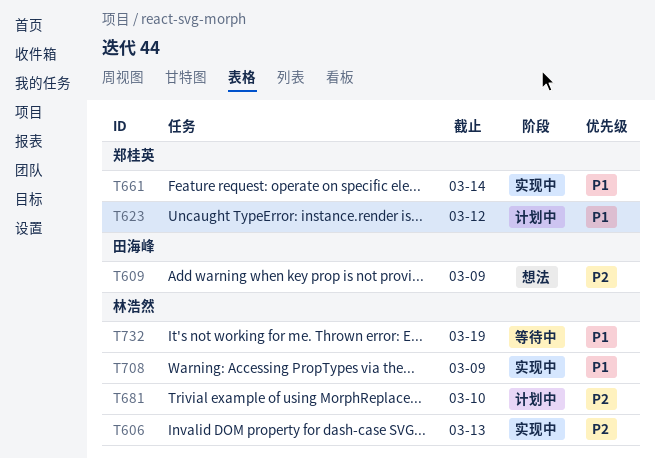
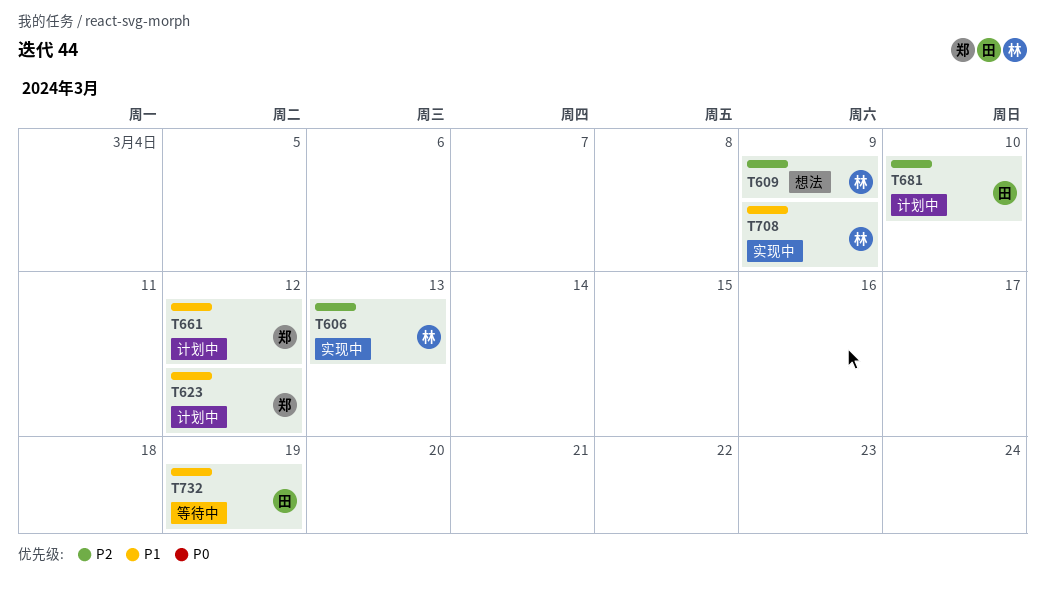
T609, owner: 田海峰 -> 林浩然
T661, status: 实现中 -> 计划中
T661, due: Mar 14 -> Mar 12
T681, owner: 林浩然 -> 田海峰
T732, owner: 林浩然 -> 田海峰

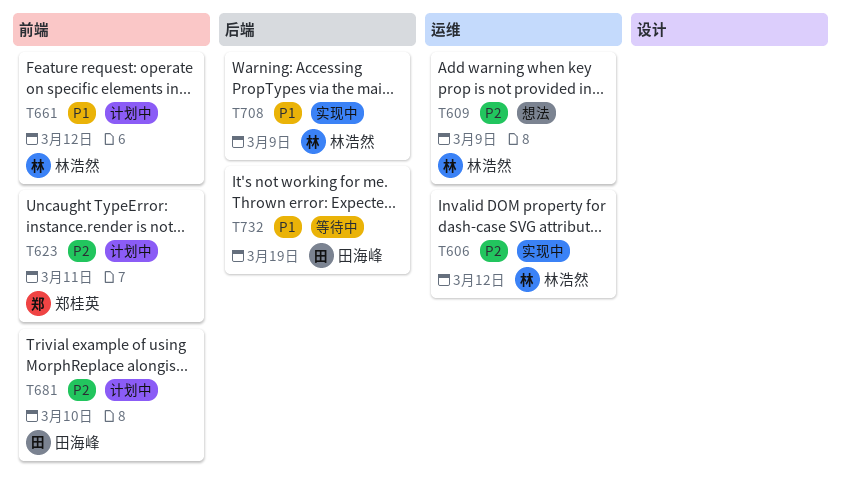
T606, due: Mar 13 -> Mar 12
T623, priority: P1 -> P2
T623, due: Mar 12 -> Mar 11
T661, owner: 郑桂英 -> 林浩然

